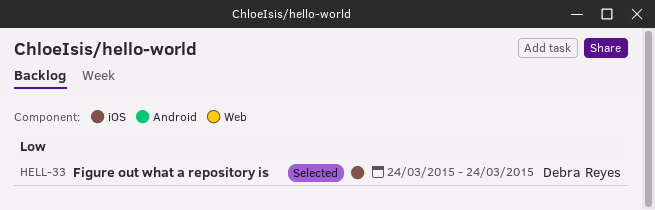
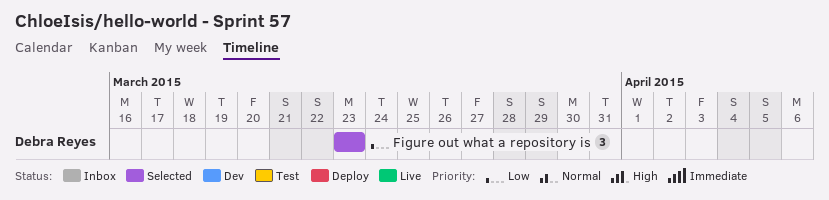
Figure out what a repository is, start: Mar 24 -> Mar 23
Figure out what a repository is, due: Mar 24 -> Mar 23

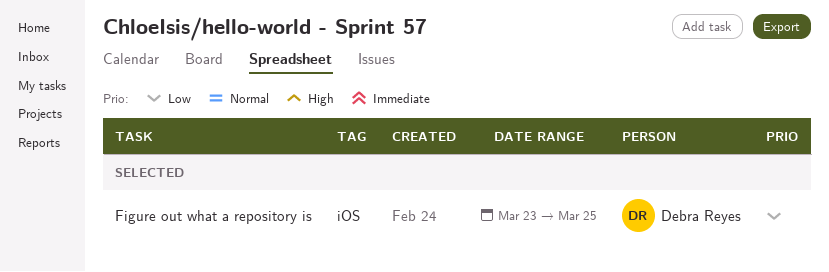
Figure out what a repository is, due: Mar 23 -> Mar 25

